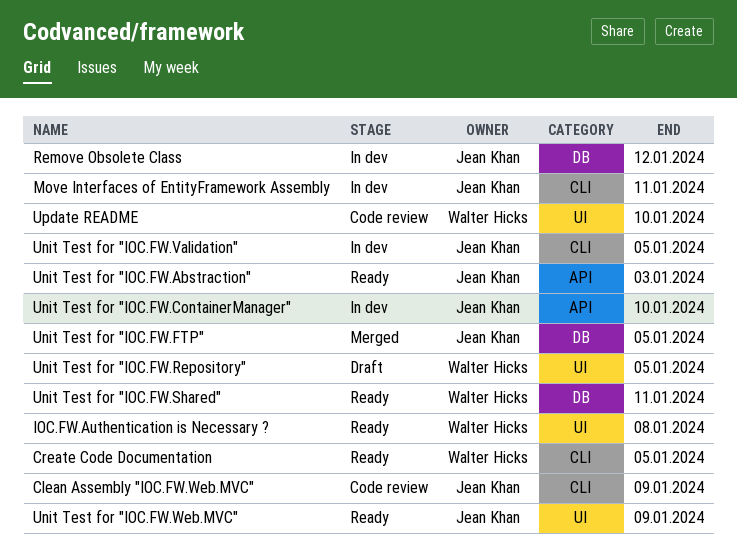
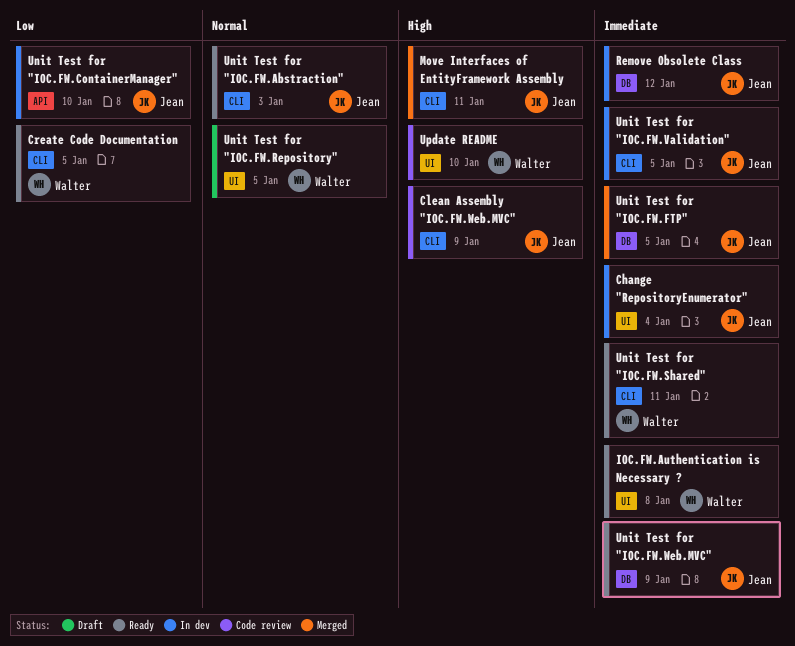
Change "RepositoryEnumerator": none -> present
Move Interfaces of EntityFramework Assembly, status: In dev -> Merged
Unit Test for "IOC.FW.Abstraction", label: API -> CLI
Unit Test for "IOC.FW.Shared", label: DB -> CLI
Unit Test for "IOC.FW.Web.MVC", label: UI -> DB

